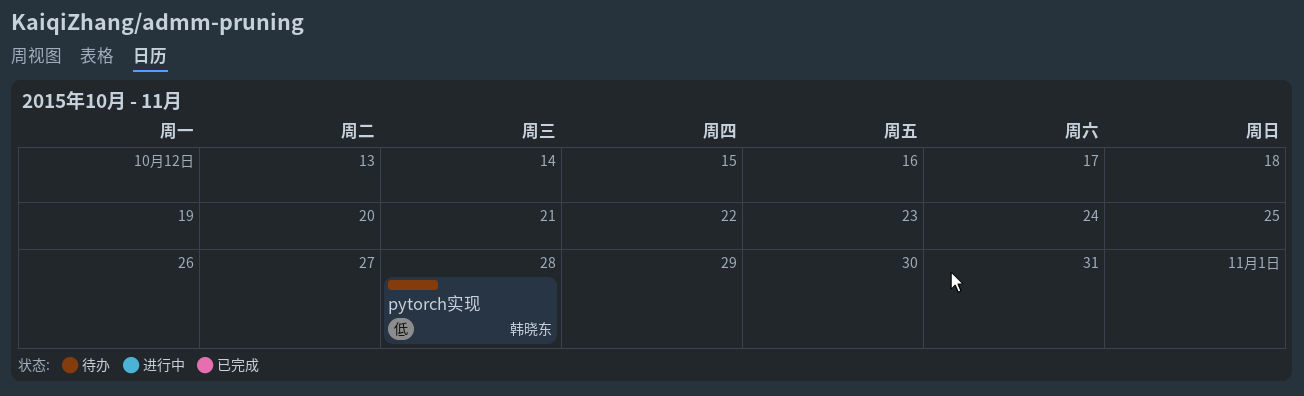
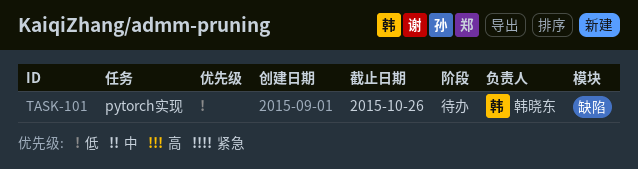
pytorch实现, due: Oct 28 -> Oct 26

